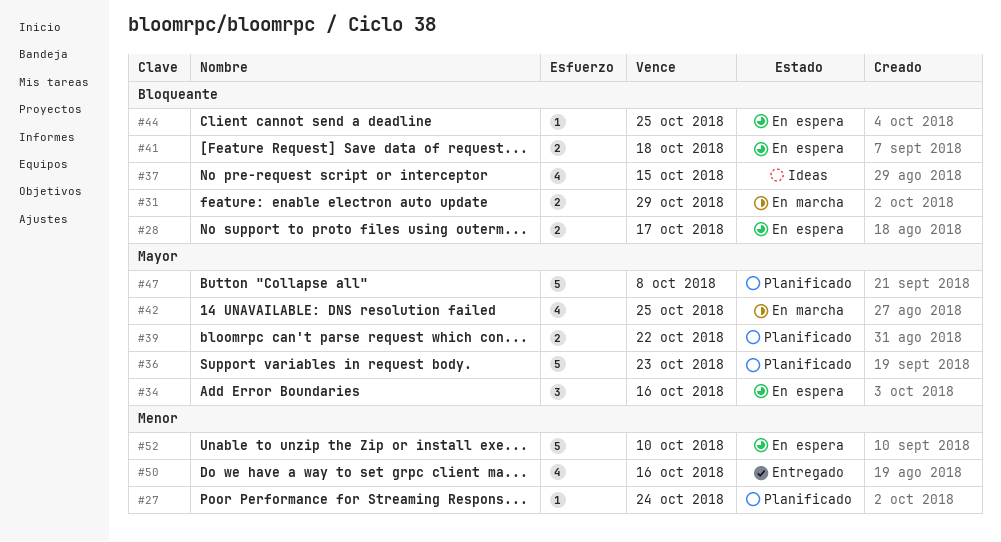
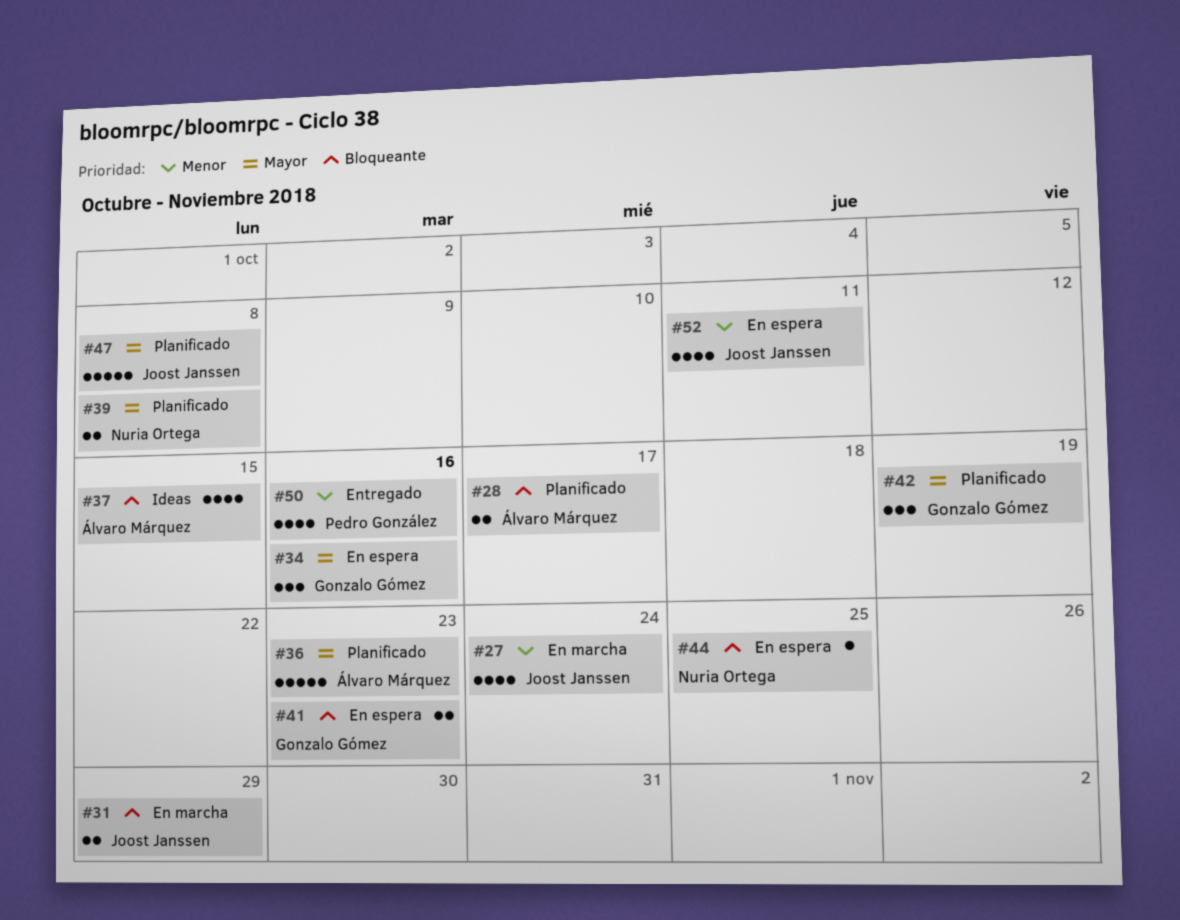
#27, status: Planificado -> En marcha
#27, estimate: 1 -> 4
#28, status: En espera -> Planificado
#39, due: Oct 22 -> Oct 8
#41, due: Oct 18 -> Oct 23
#42, status: En marcha -> Planificado
#42, estimate: 4 -> 3
#42, due: Oct 25 -> Oct 19
#52, estimate: 5 -> 4
#52, due: Oct 10 -> Oct 11

